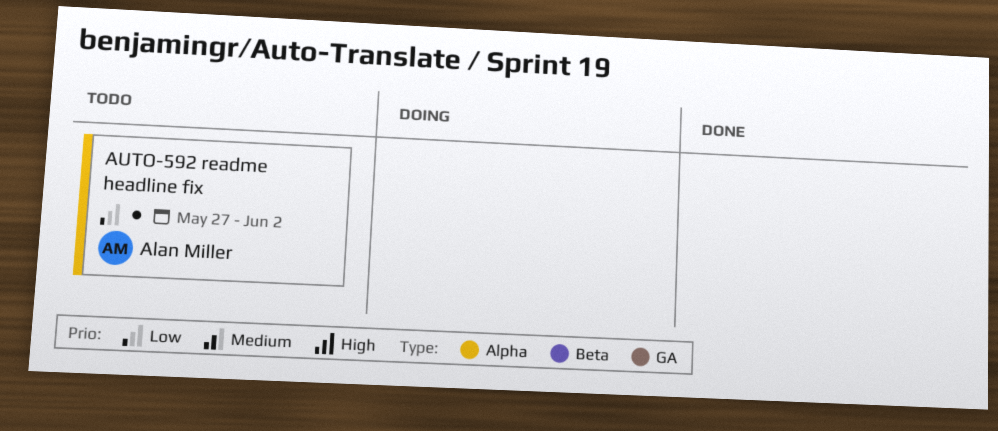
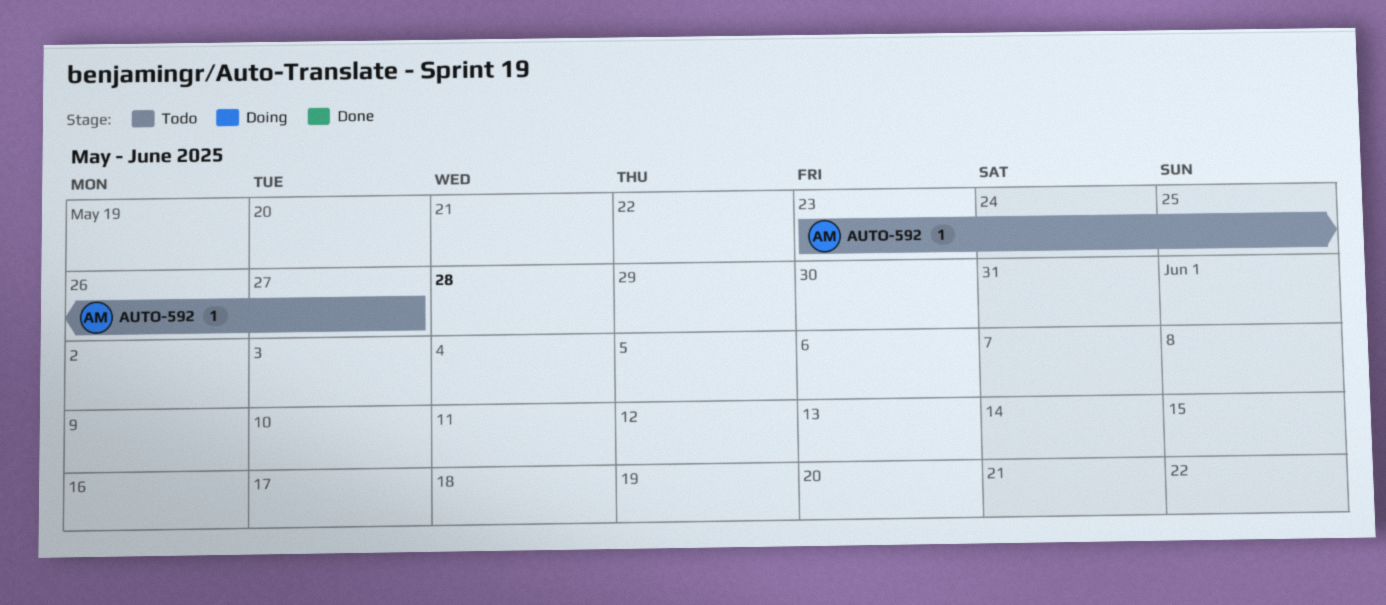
AUTO-592, start: May 27 -> May 23
AUTO-592, due: Jun 2 -> May 27

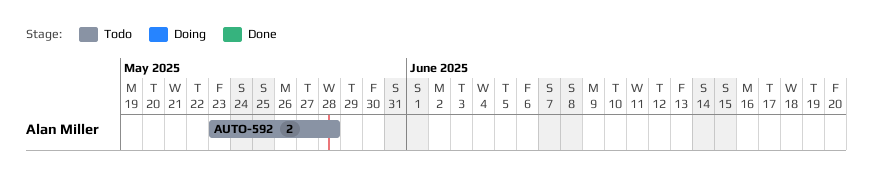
AUTO-592, estimate: 1 -> 2
AUTO-592, due: May 27 -> May 28

